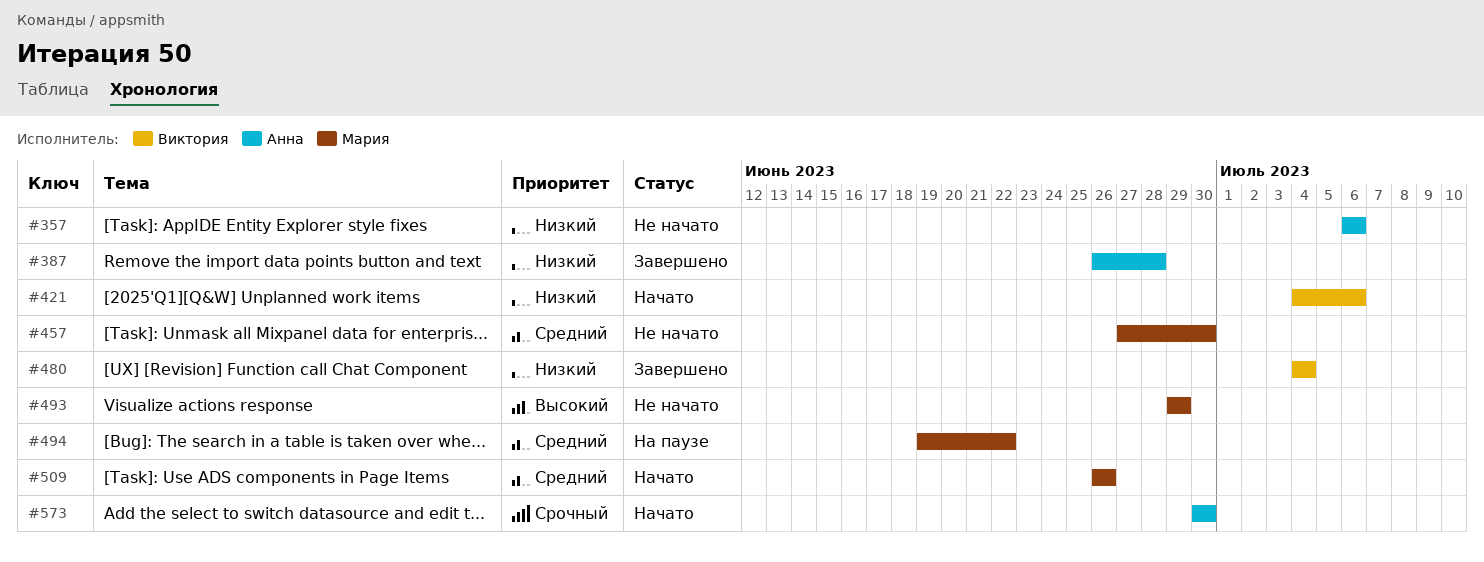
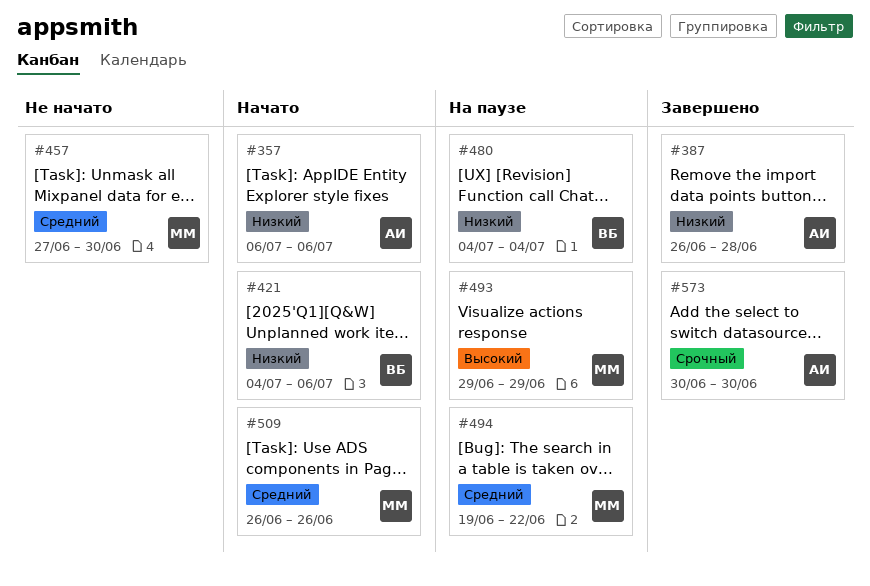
#357, status: Не начато -> Начато
#480, status: Завершено -> На паузе
#493, status: Не начато -> На паузе
#573, status: Начато -> Завершено

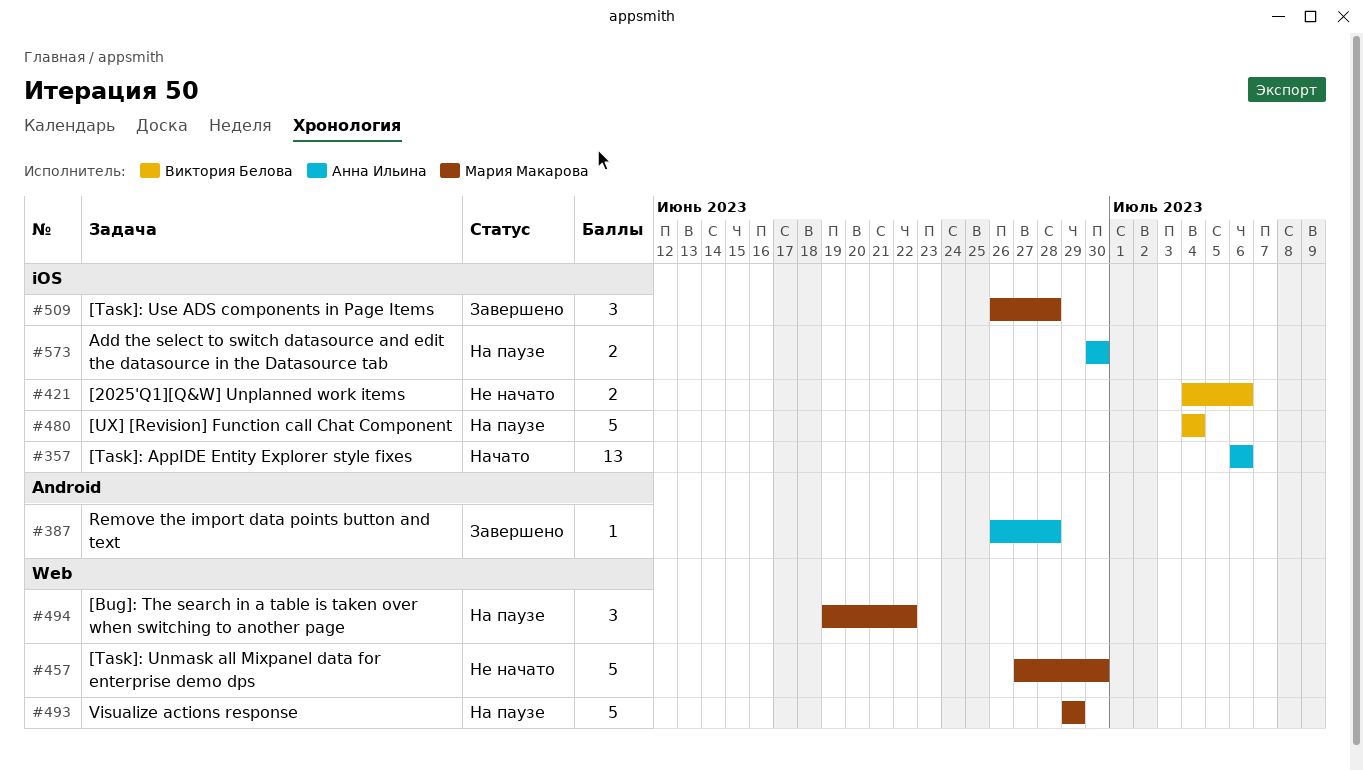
#421, status: Начато -> Не начато
#509, status: Начато -> Завершено
#509, due: Jun 26 -> Jun 28
#573, status: Завершено -> На паузе

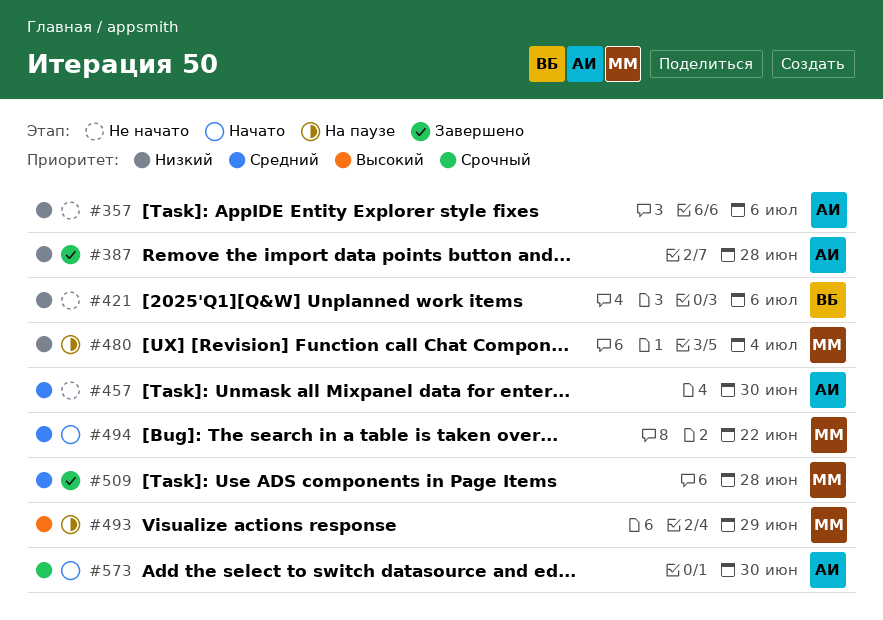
#357, status: Начато -> Не начато
#457, owner: Мария Макарова -> Анна Ильина
#480, owner: Виктория Белова -> Мария Макарова
#494, status: На паузе -> Начато
#573, status: На паузе -> Начато

